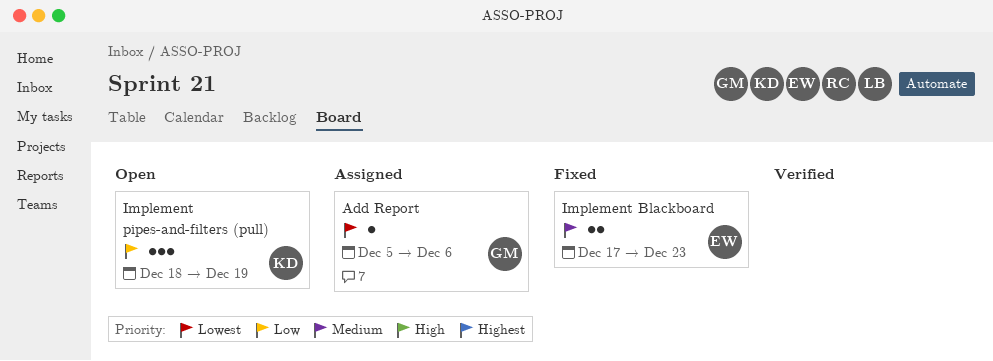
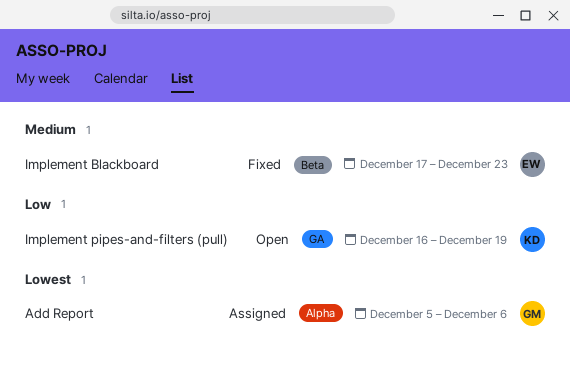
Implement pipes-and-filters (pull), start: Dec 18 -> Dec 16

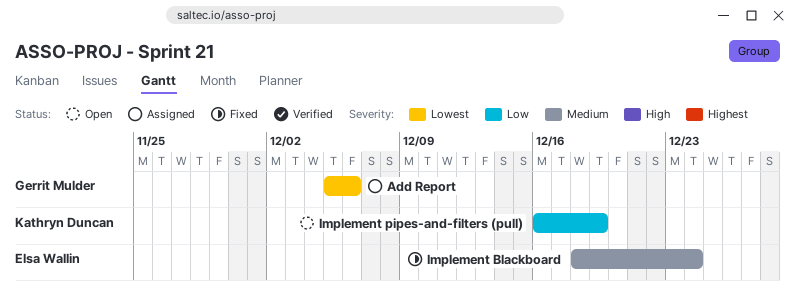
Implement Blackboard, start: Dec 17 -> Dec 18
Implement Blackboard, due: Dec 23 -> Dec 24

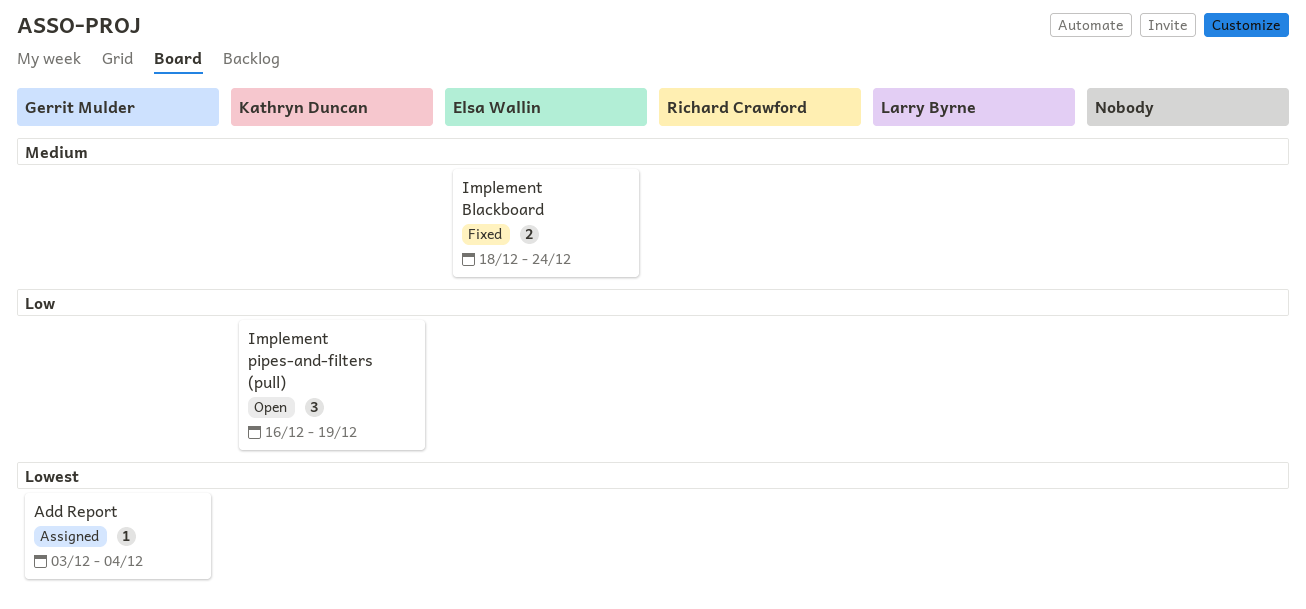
Add Report, start: Dec 5 -> Dec 3
Add Report, due: Dec 6 -> Dec 4

